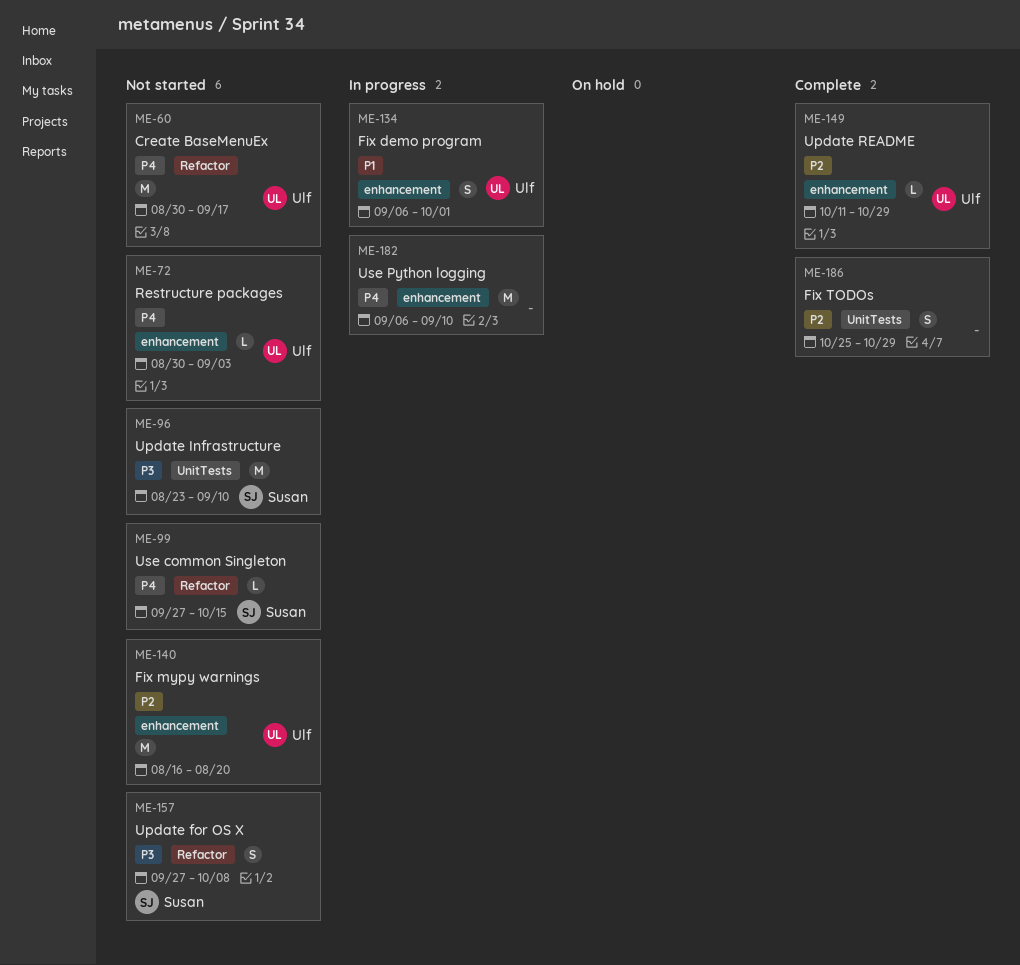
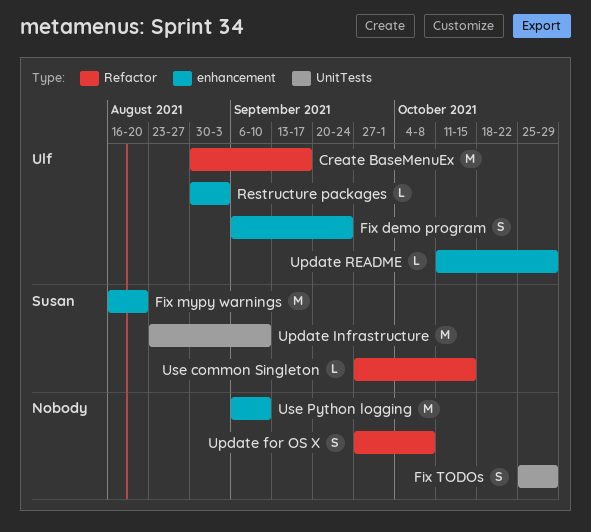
Fix demo program, due: Oct 1 -> Sep 24
Fix mypy warnings, owner: Ulf -> Susan
Update for OS X, owner: Susan -> none

